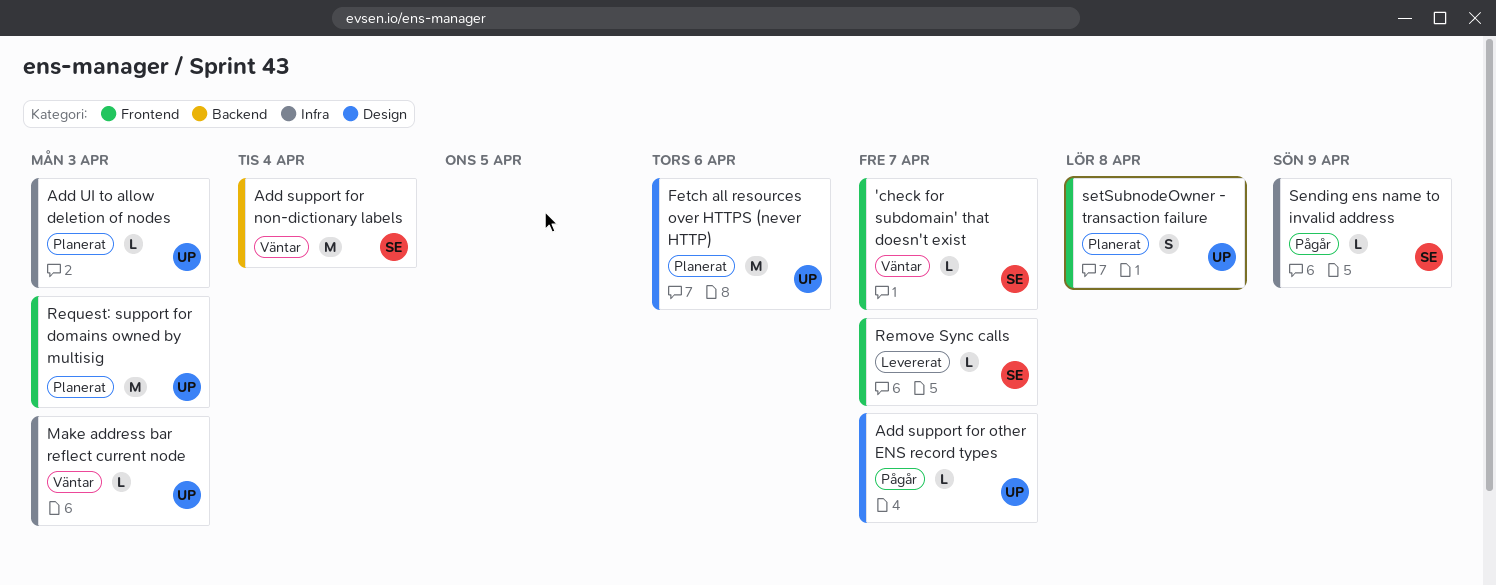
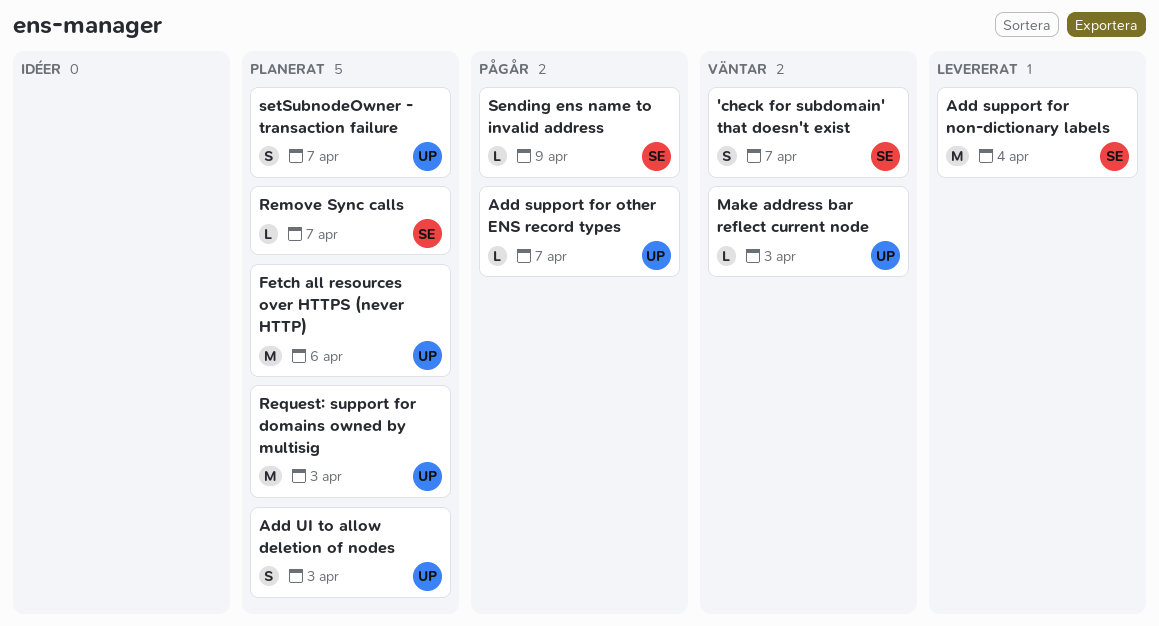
'check for subdomain' that doesn't exist, estimate: L -> S
Add support for non-dictionary labels, status: Väntar -> Levererat
Add UI to allow deletion of nodes, estimate: L -> S
Remove Sync calls, status: Levererat -> Planerat
setSubnodeOwner - transaction failure, due: Apr 8 -> Apr 7

